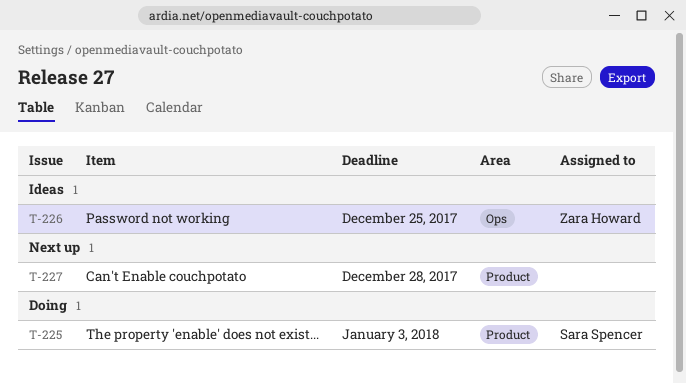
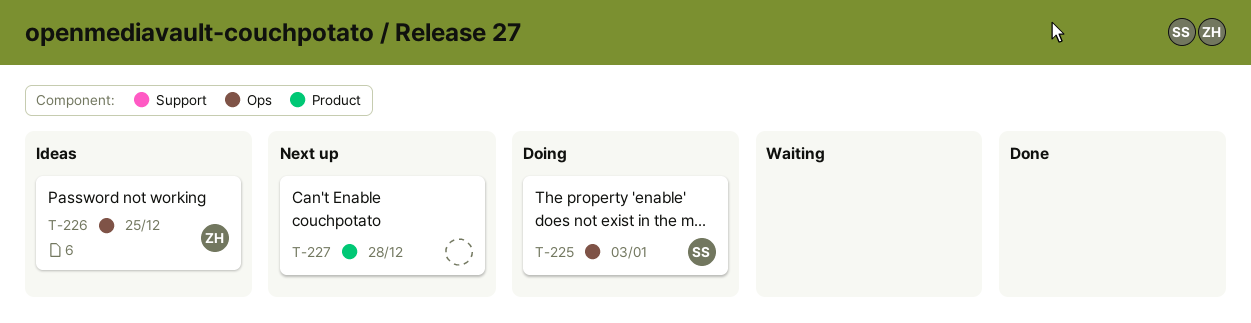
T-225, label: Product -> Ops

